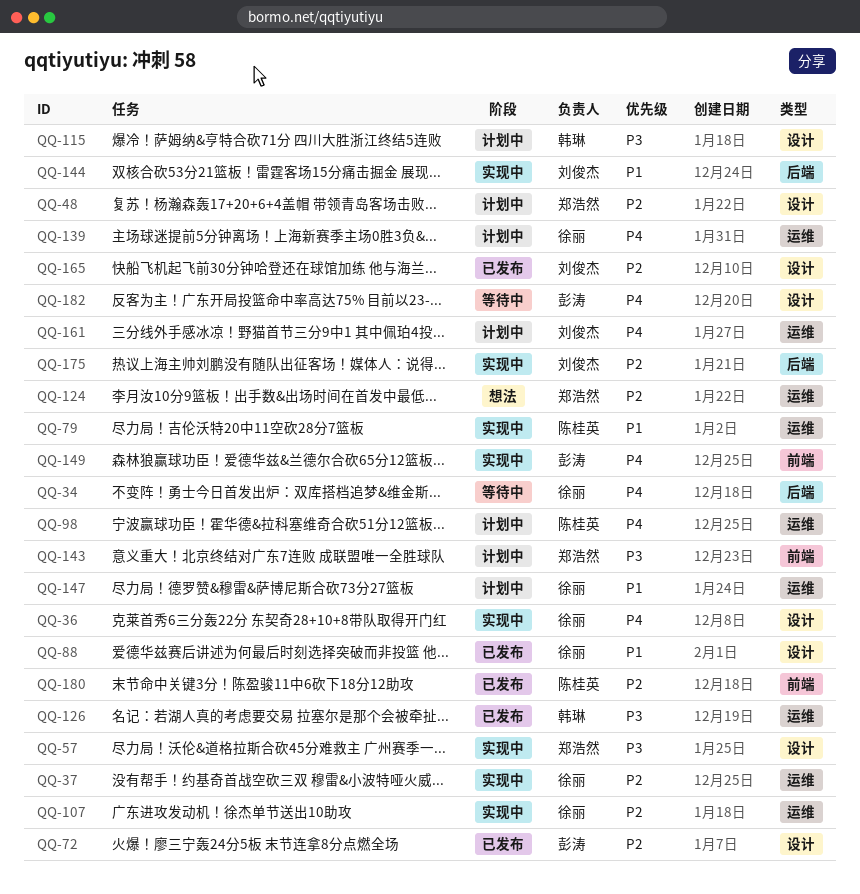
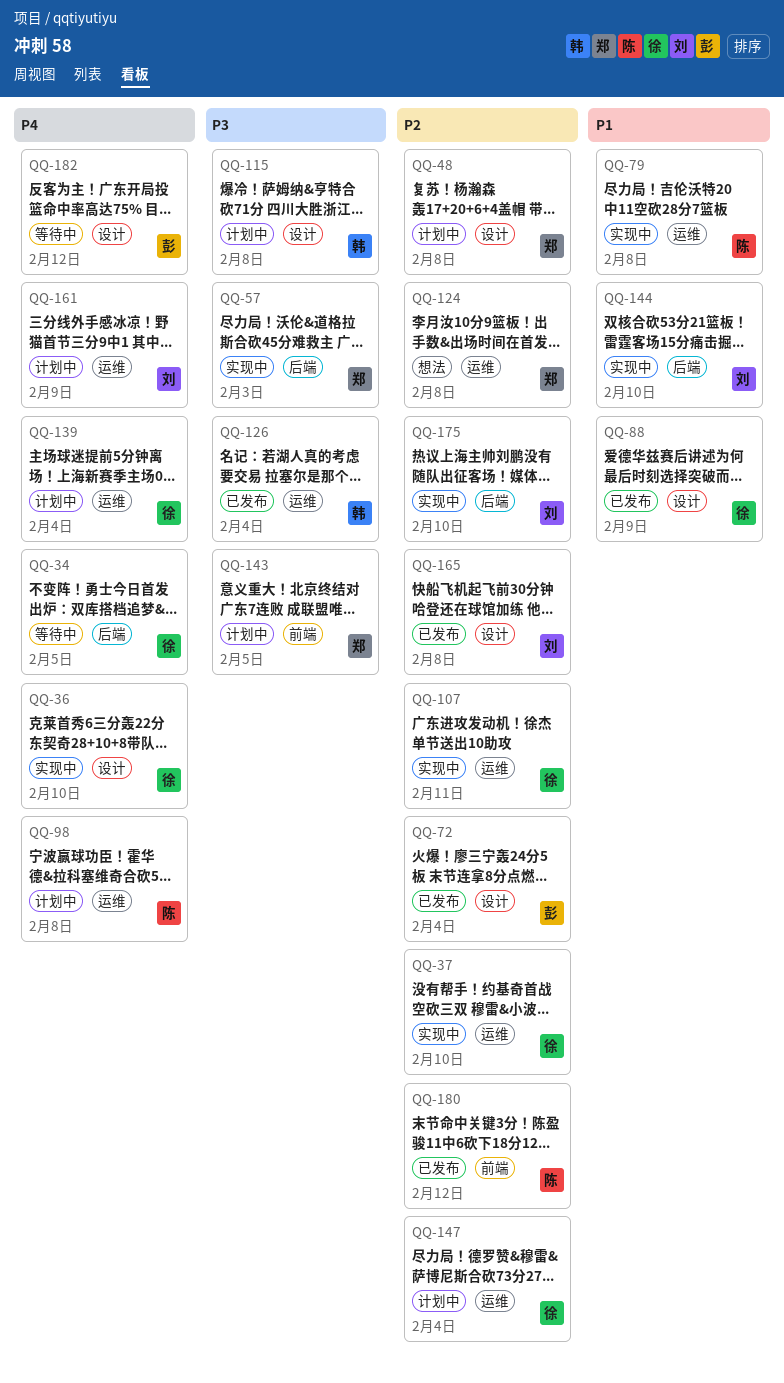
QQ-57, label: 设计 -> 后端
QQ-147, priority: P1 -> P2
QQ-149: present -> none

